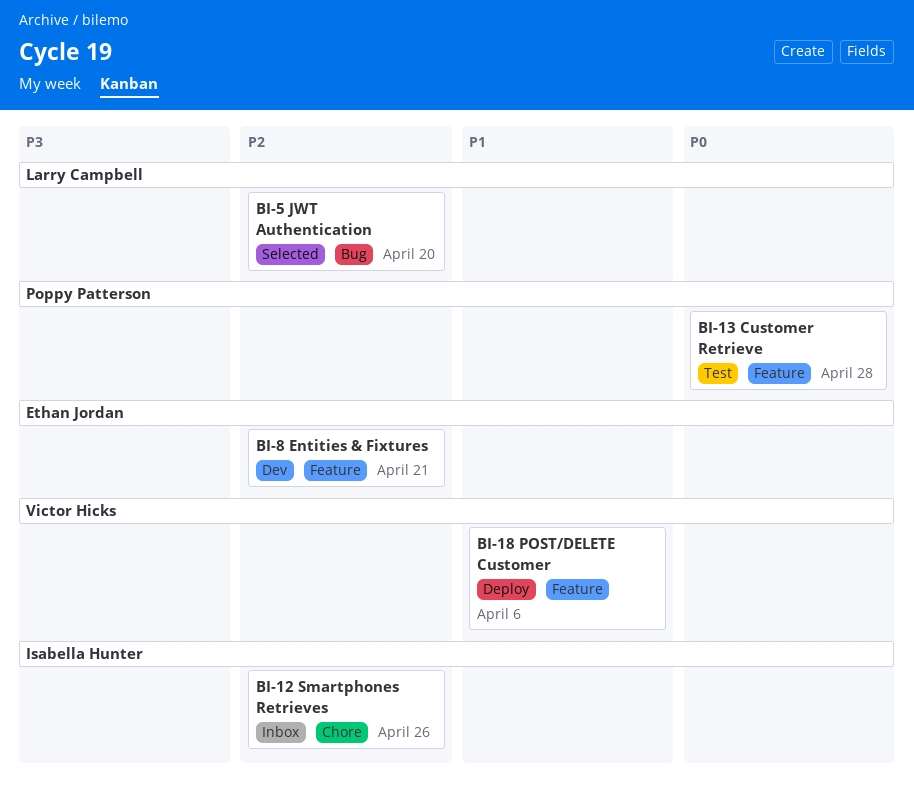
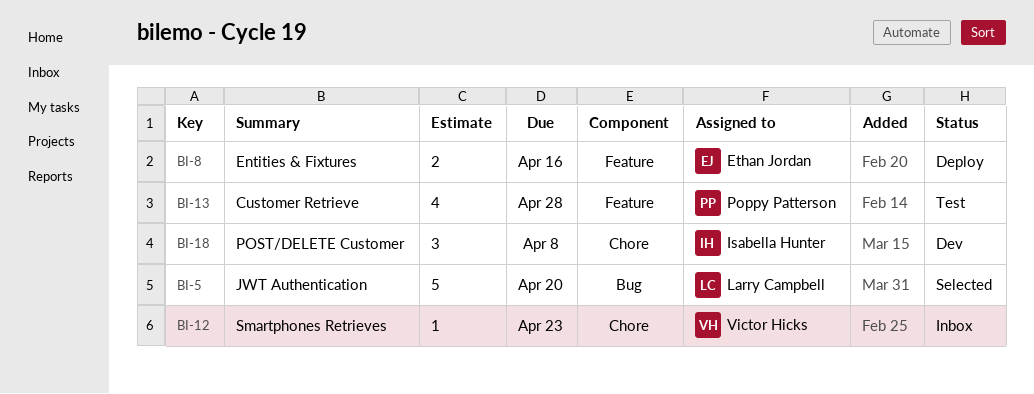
BI-8, status: Dev -> Deploy
BI-8, due: Apr 21 -> Apr 16
BI-12, owner: Isabella Hunter -> Victor Hicks
BI-12, due: Apr 26 -> Apr 23
BI-18, status: Deploy -> Dev
BI-18, owner: Victor Hicks -> Isabella Hunter
BI-18, label: Feature -> Chore
BI-18, due: Apr 6 -> Apr 8

